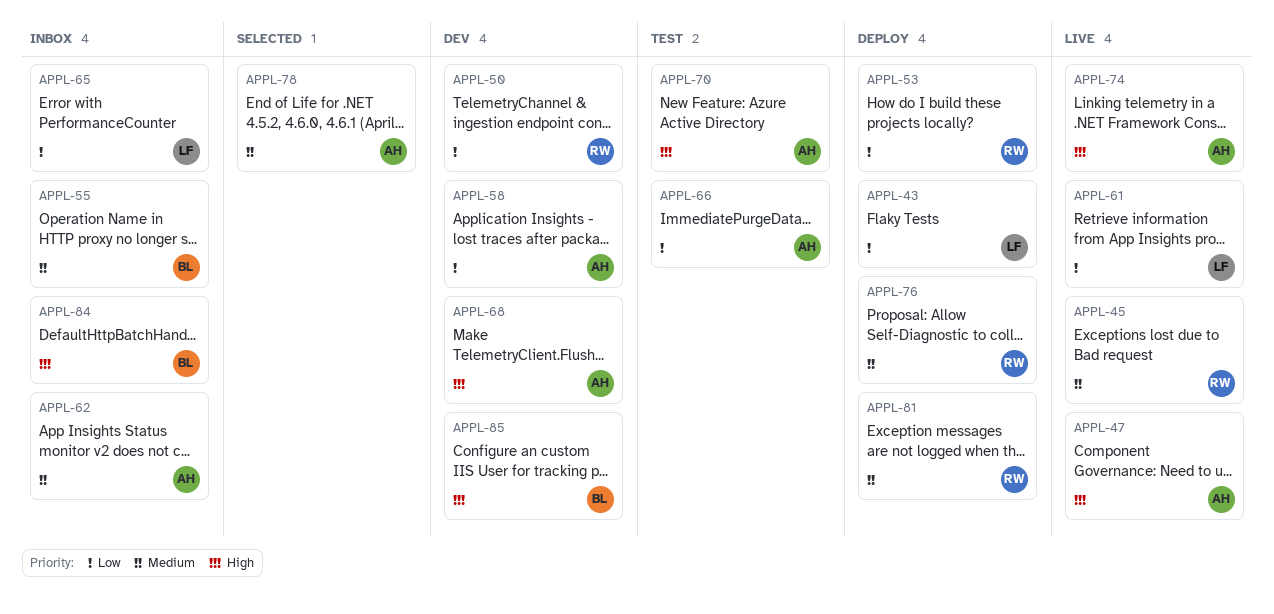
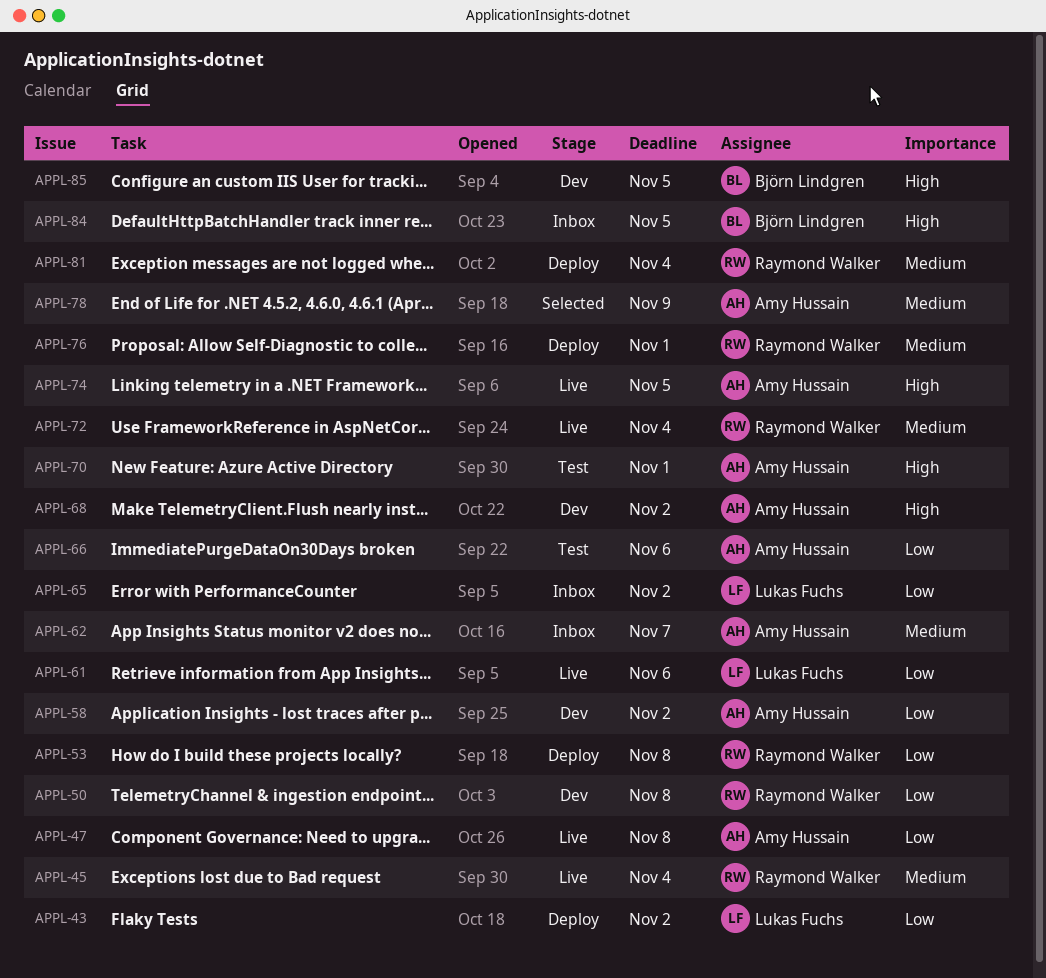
APPL-47, priority: High -> Low
APPL-55: present -> none
APPL-72: none -> present

